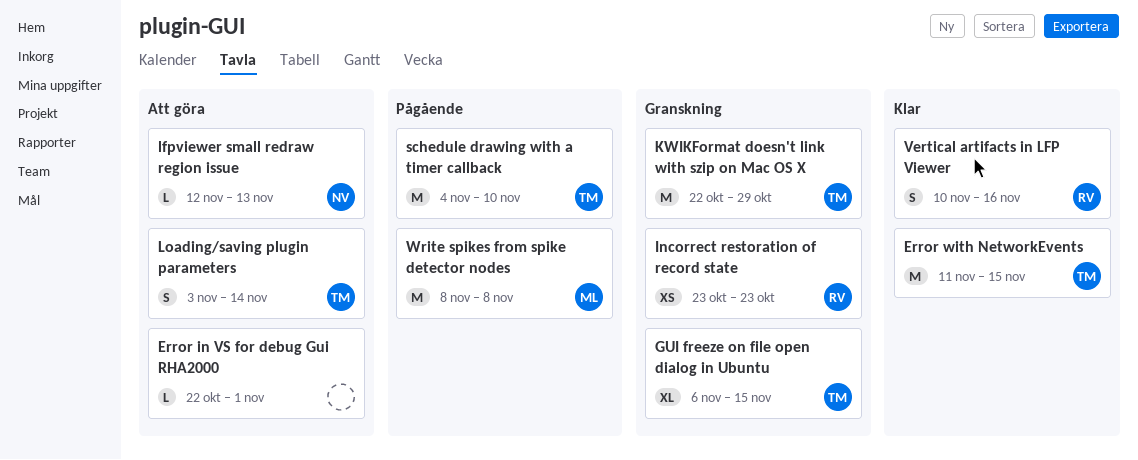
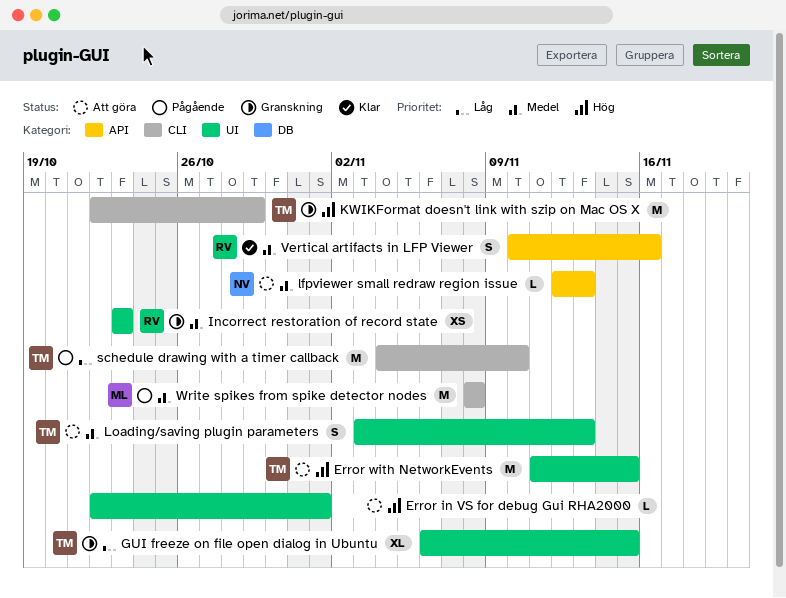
Error with NetworkEvents, status: Klar -> Att göra
Loading/saving plugin parameters, due: Nov 14 -> Nov 13

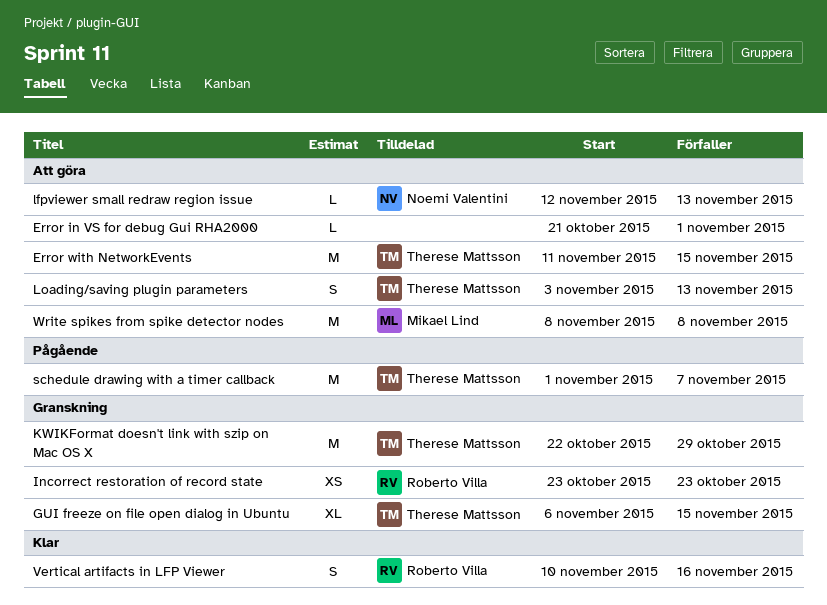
Error in VS for debug Gui RHA2000, start: Oct 22 -> Oct 21
schedule drawing with a timer callback, start: Nov 4 -> Nov 1
schedule drawing with a timer callback, due: Nov 10 -> Nov 7
Write spikes from spike detector nodes, status: Pågående -> Att göra

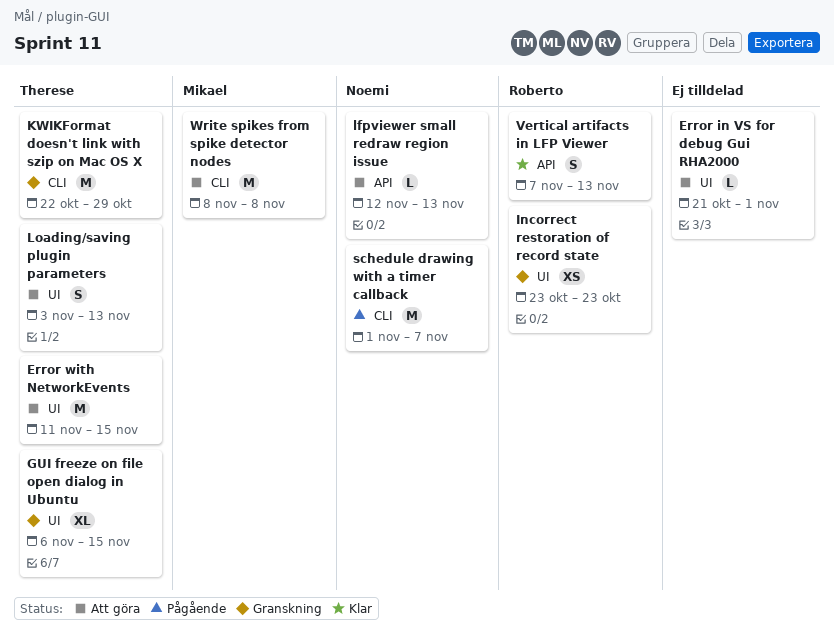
schedule drawing with a timer callback, owner: Therese Mattsson -> Noemi Valentini
Vertical artifacts in LFP Viewer, start: Nov 10 -> Nov 7
Vertical artifacts in LFP Viewer, due: Nov 16 -> Nov 13

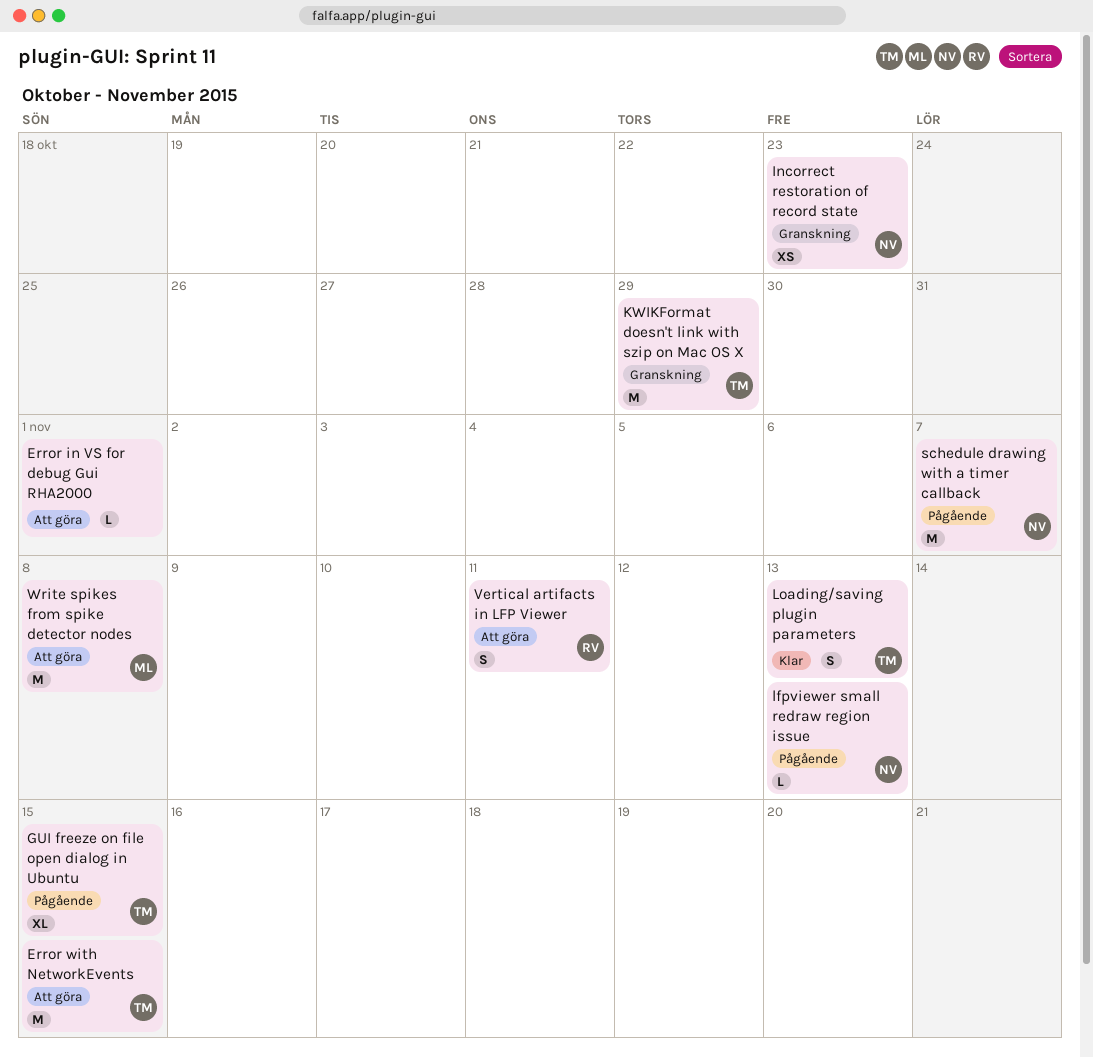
GUI freeze on file open dialog in Ubuntu, status: Granskning -> Pågående
Incorrect restoration of record state, owner: Roberto -> Noemi
lfpviewer small redraw region issue, status: Att göra -> Pågående
Loading/saving plugin parameters, status: Att göra -> Klar
Vertical artifacts in LFP Viewer, status: Klar -> Att göra
Vertical artifacts in LFP Viewer, due: Nov 13 -> Nov 11

